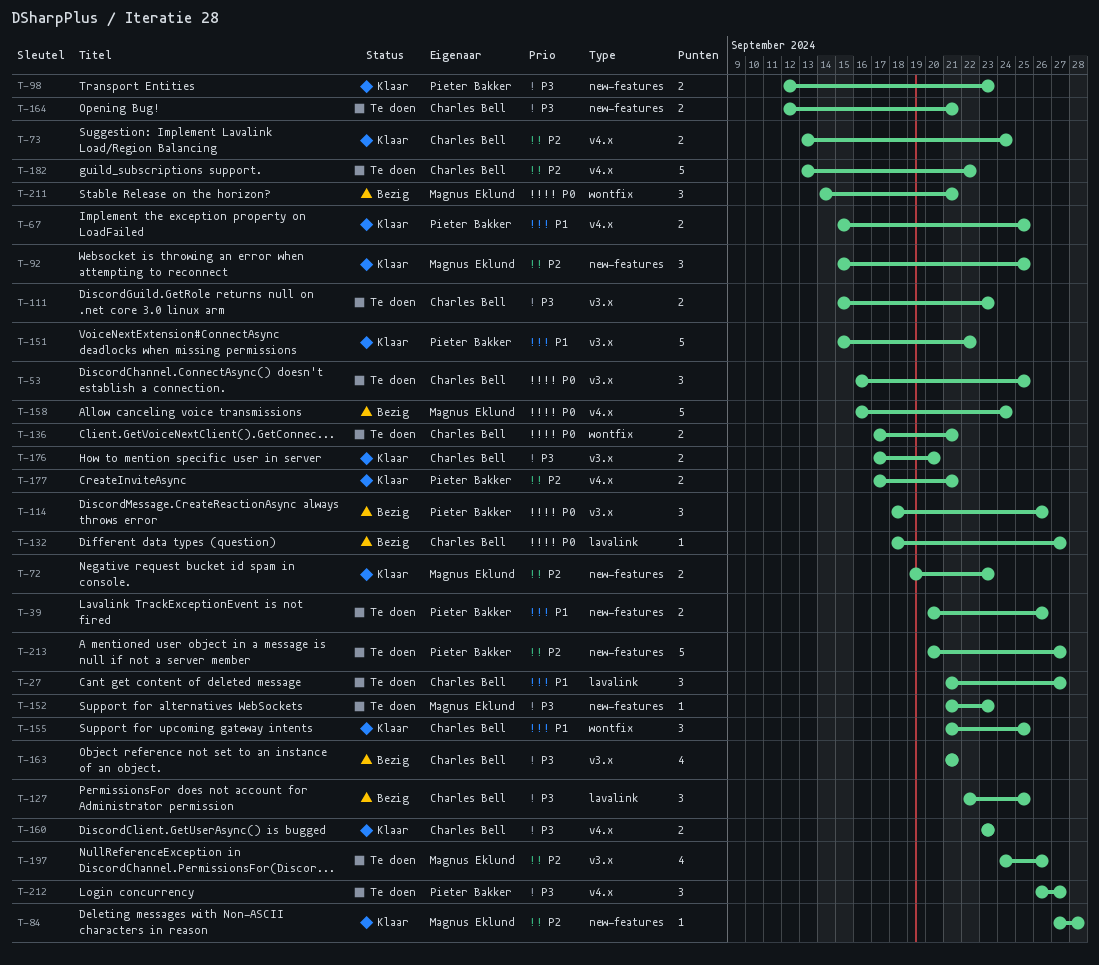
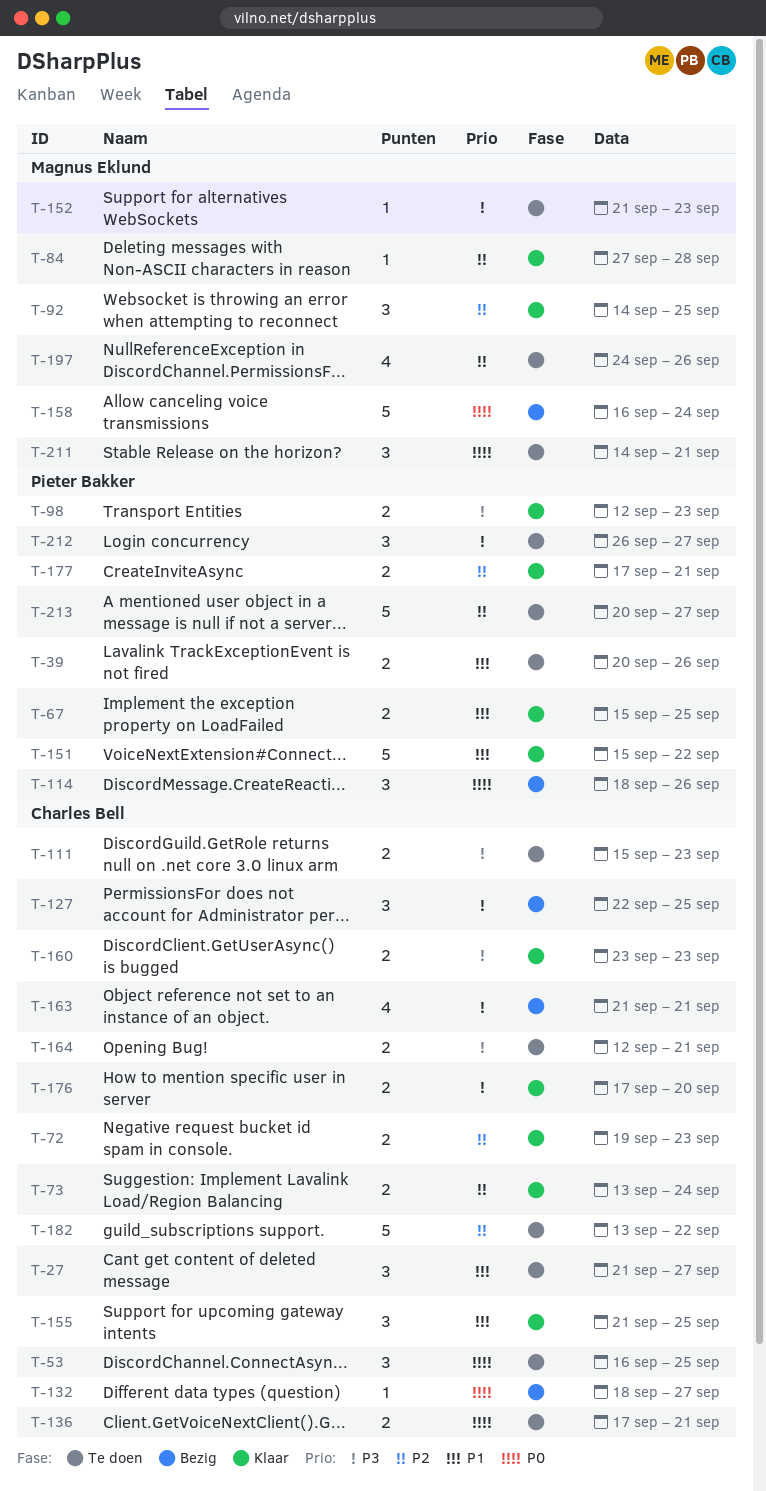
T-72, owner: Magnus Eklund -> Charles Bell
T-92, start: Sep 15 -> Sep 14
T-211, status: Bezig -> Te doen

